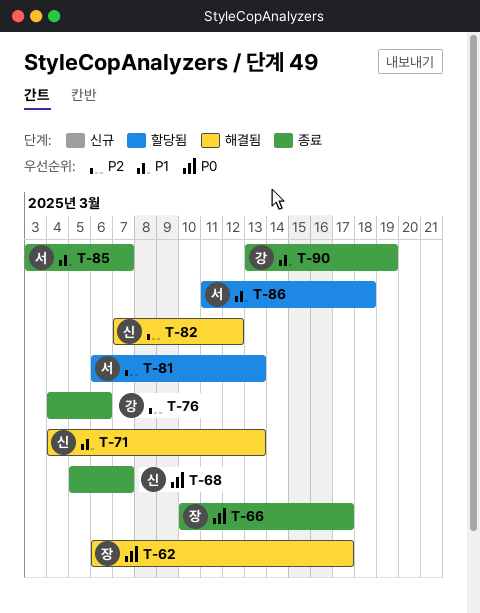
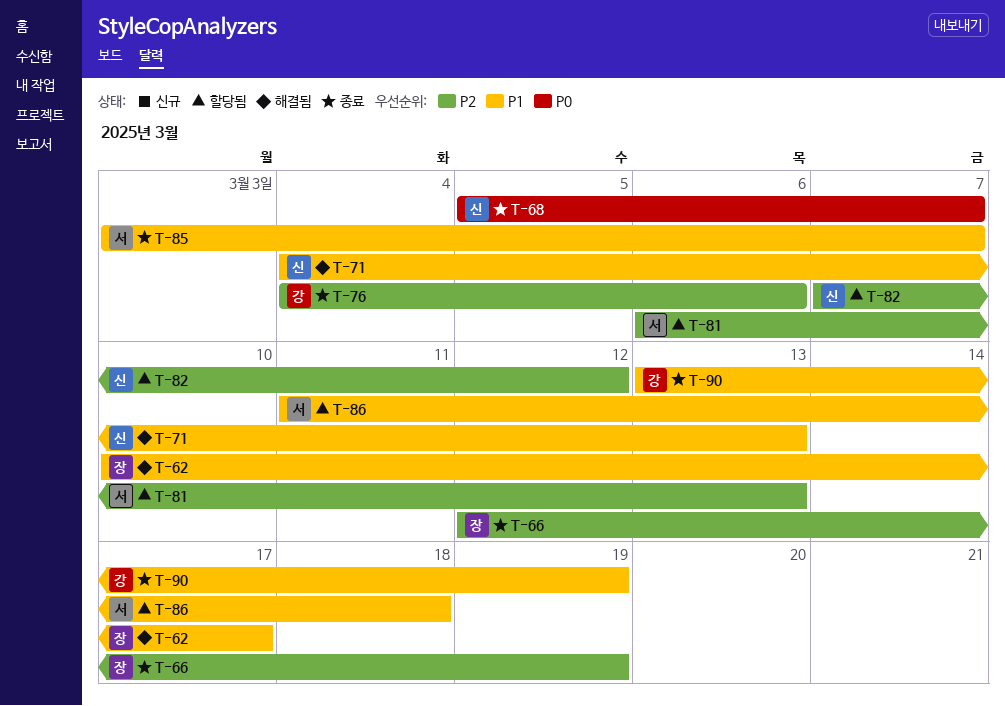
T-62, priority: P0 -> P1
T-62, start: Mar 6 -> Mar 10
T-66, priority: P0 -> P2
T-66, start: Mar 10 -> Mar 12
T-66, due: Mar 17 -> Mar 19
T-82, status: 해결됨 -> 할당됨

